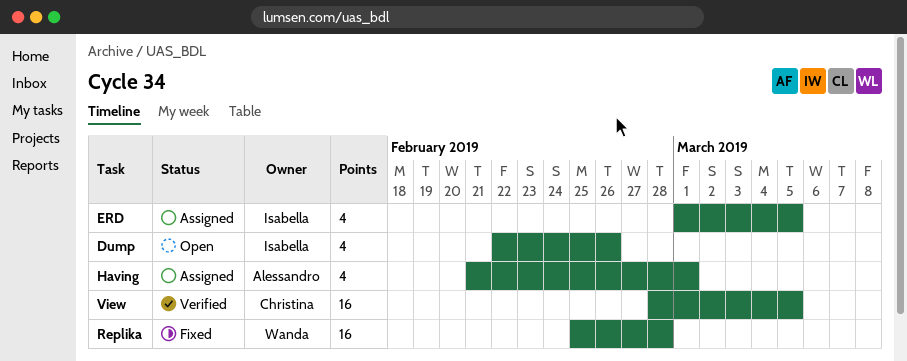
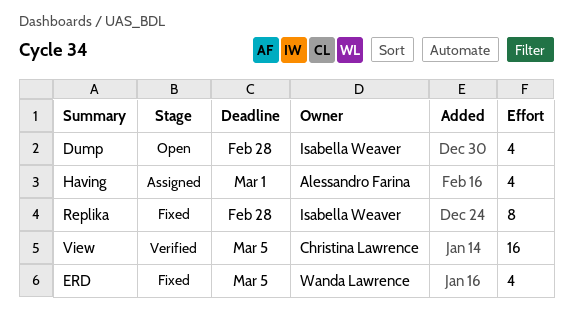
Dump, due: Feb 26 -> Feb 28
ERD, status: Assigned -> Fixed
ERD, owner: Isabella Weaver -> Wanda Lawrence
Replika, owner: Wanda Lawrence -> Isabella Weaver
Replika, estimate: 16 -> 8

